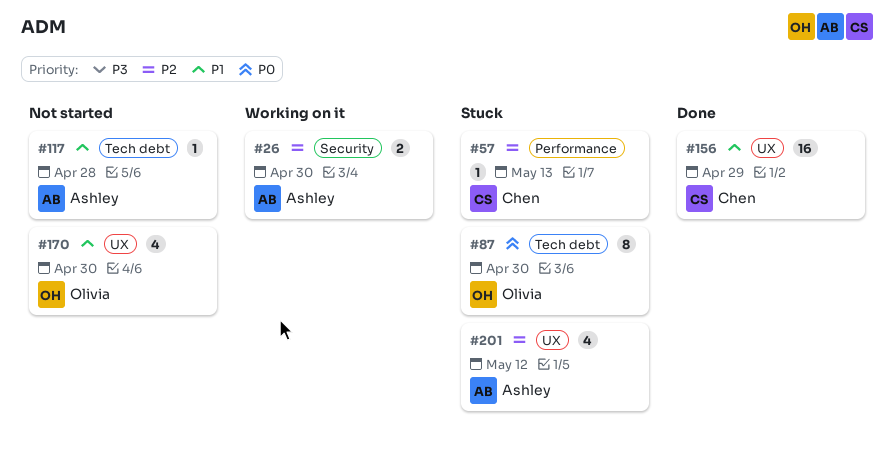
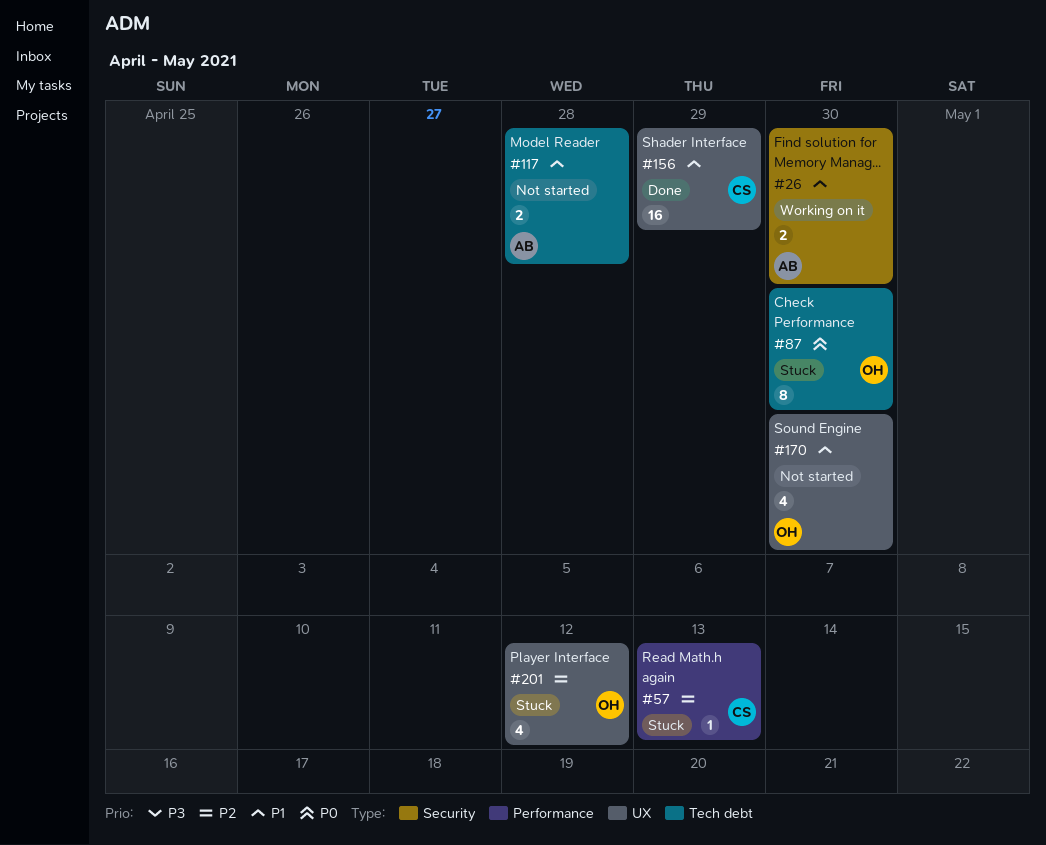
#26, priority: P2 -> P1
#117, estimate: 1 -> 2
#201, owner: Ashley -> Olivia

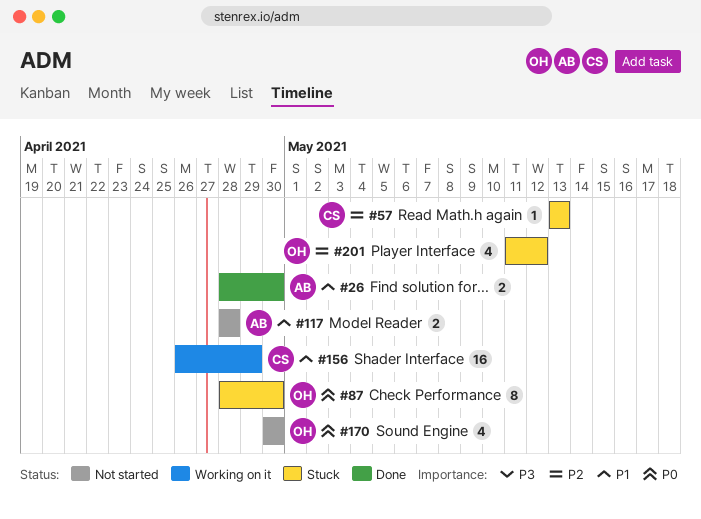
#26, status: Working on it -> Done
#156, status: Done -> Working on it
#170, priority: P1 -> P0

